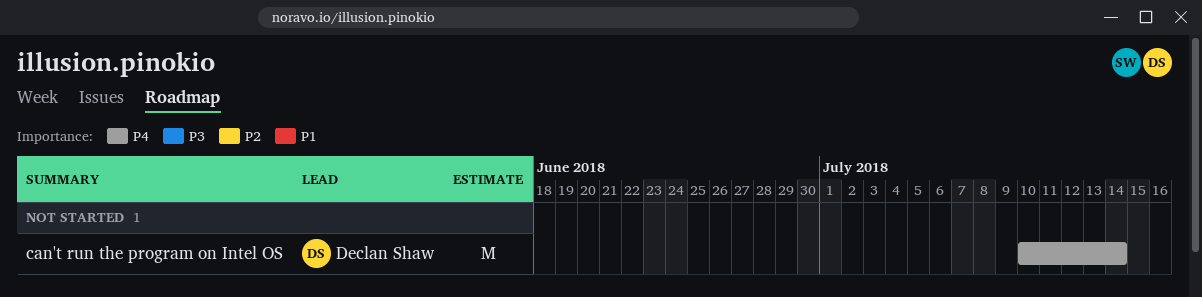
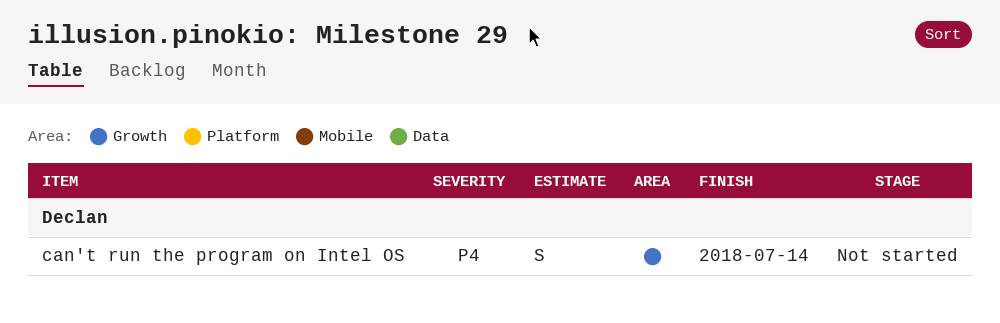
can't run the program on Intel OS, estimate: M -> S

